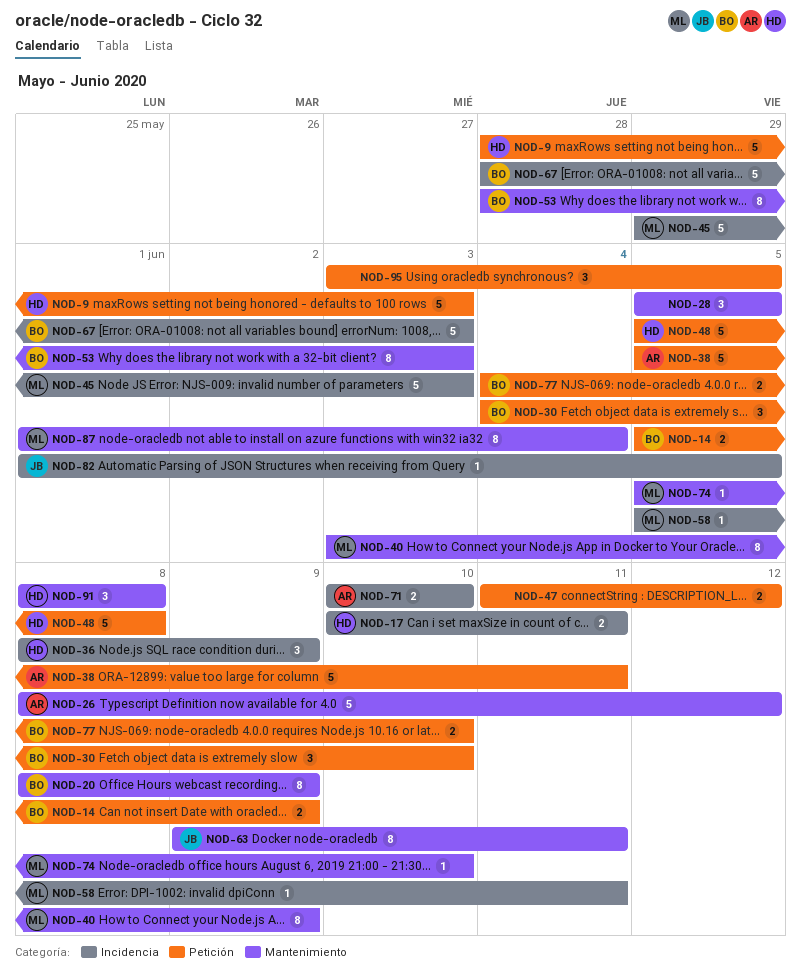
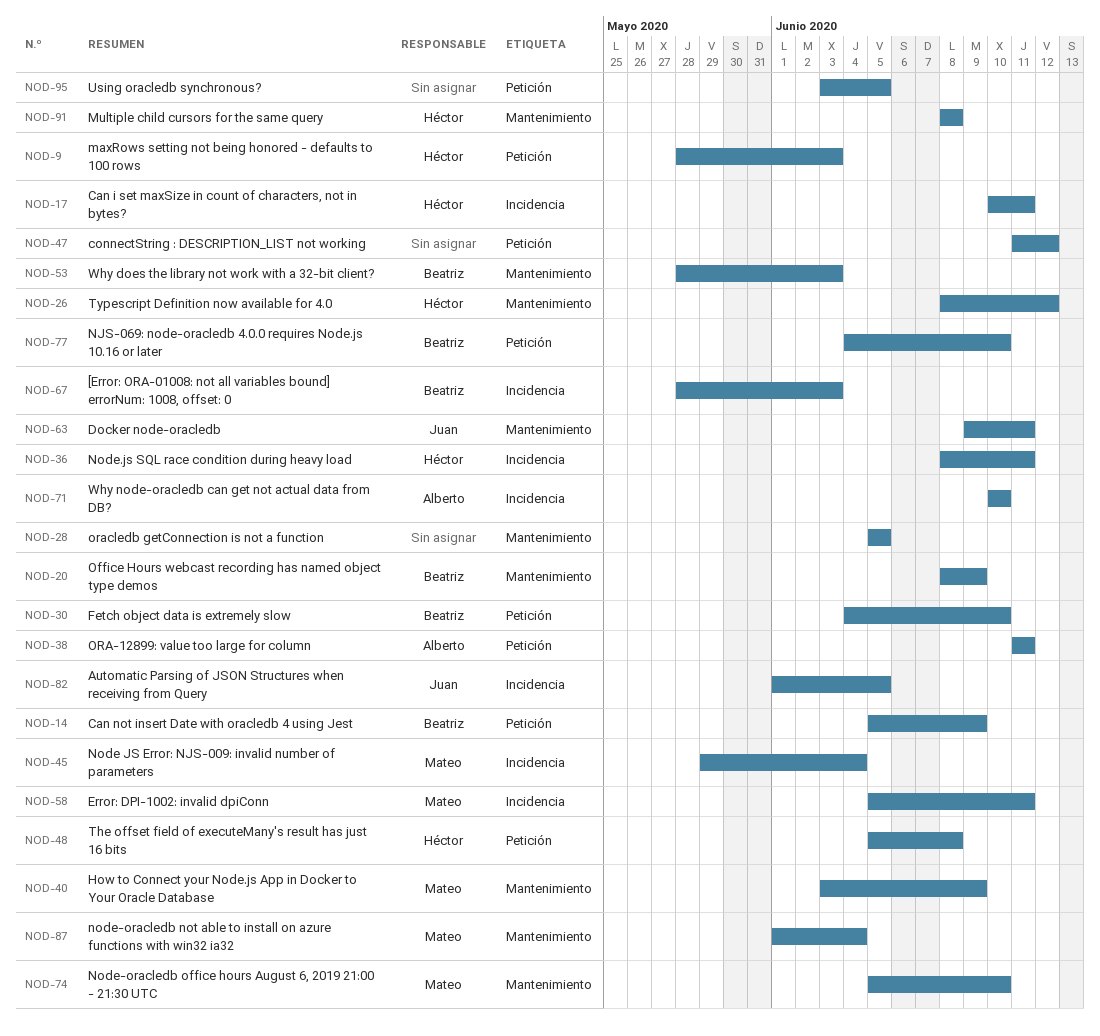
NOD-26, owner: Alberto -> Héctor
NOD-36, due: Jun 9 -> Jun 11
NOD-38, start: Jun 5 -> Jun 11
NOD-45, due: Jun 3 -> Jun 4

